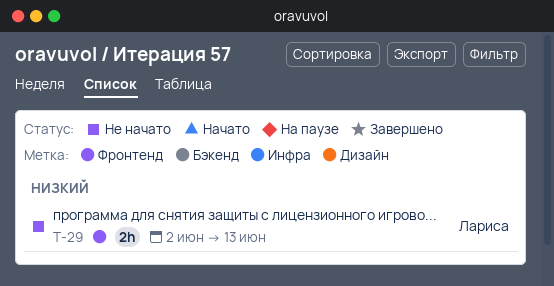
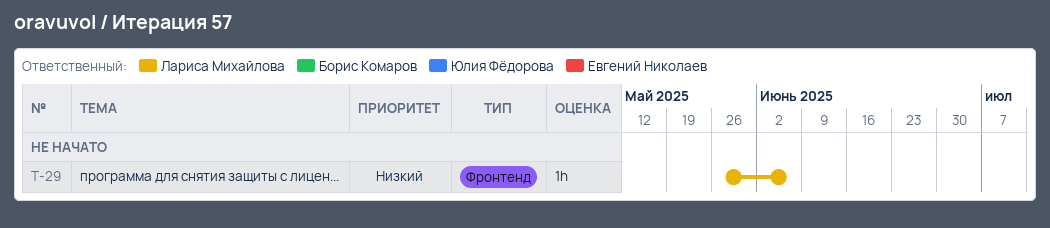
T-29, estimate: 2h -> 1h
T-29, start: Jun 2 -> May 26
T-29, due: Jun 13 -> Jun 6

